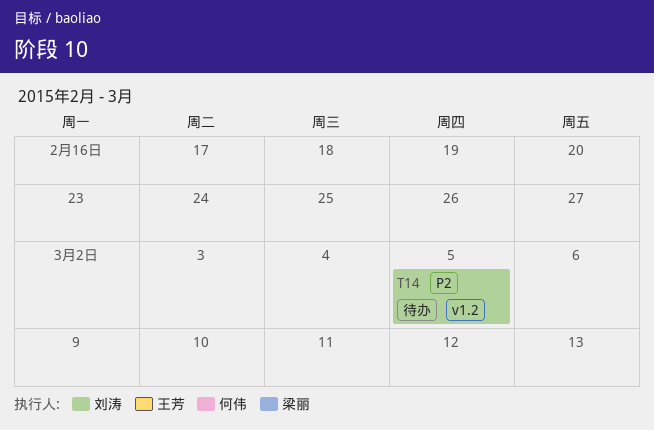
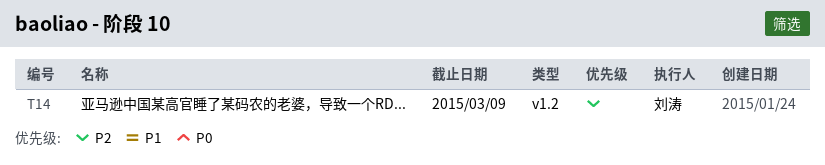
T14, due: Mar 5 -> Mar 9

